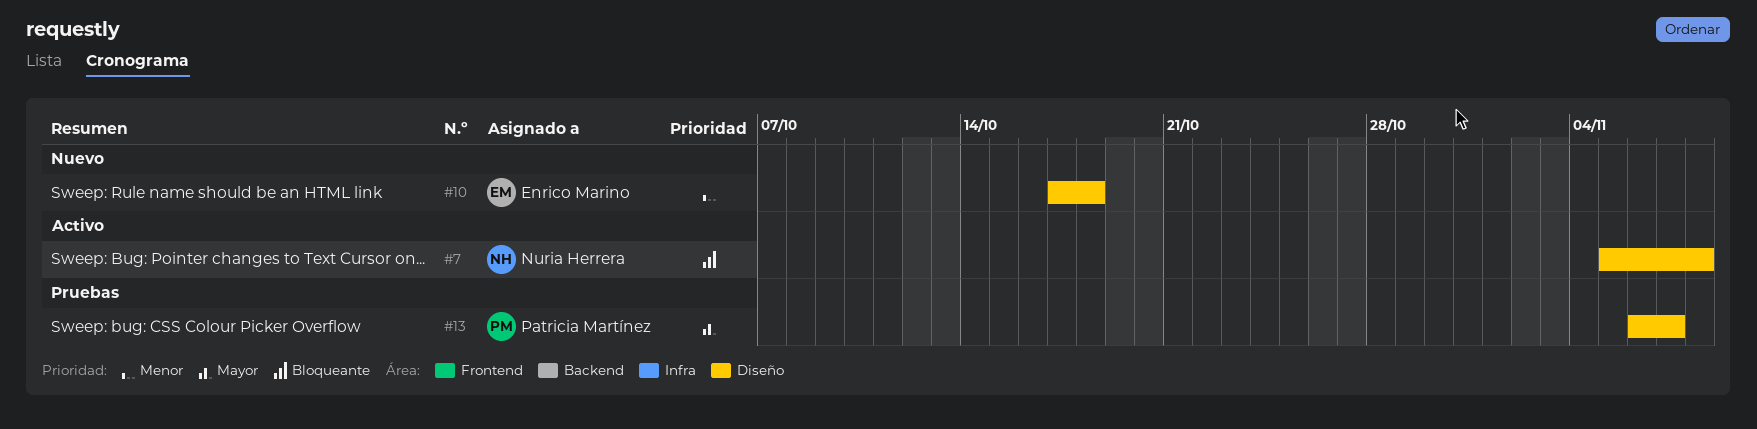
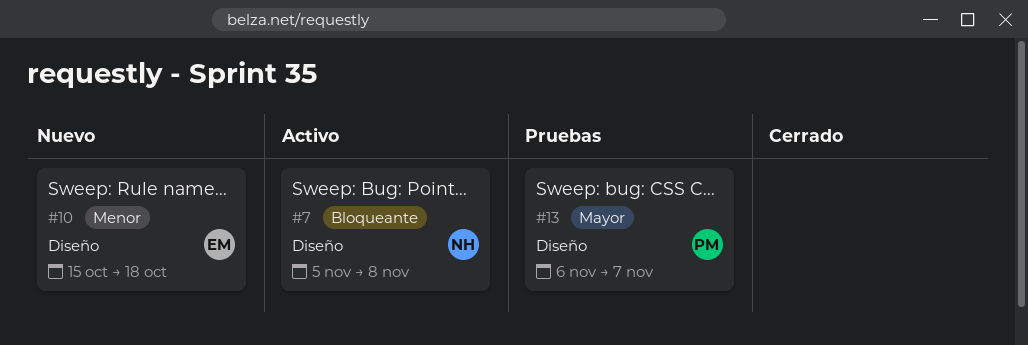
#10, start: Oct 17 -> Oct 15

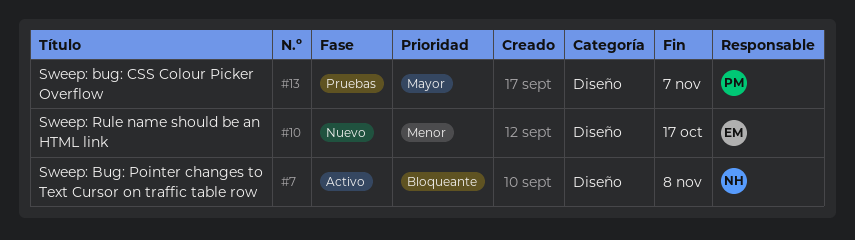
#10, due: Oct 18 -> Oct 17

